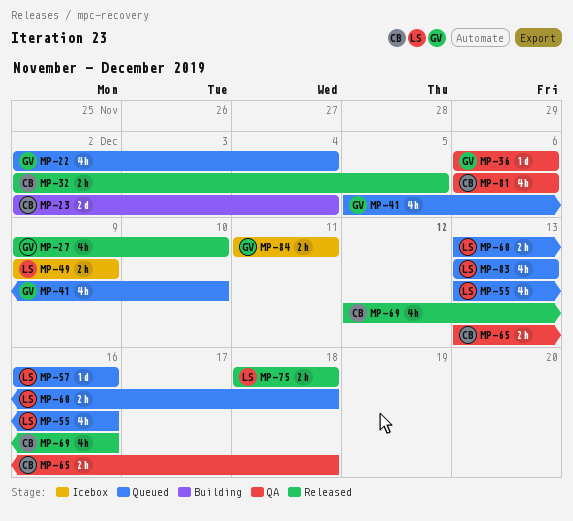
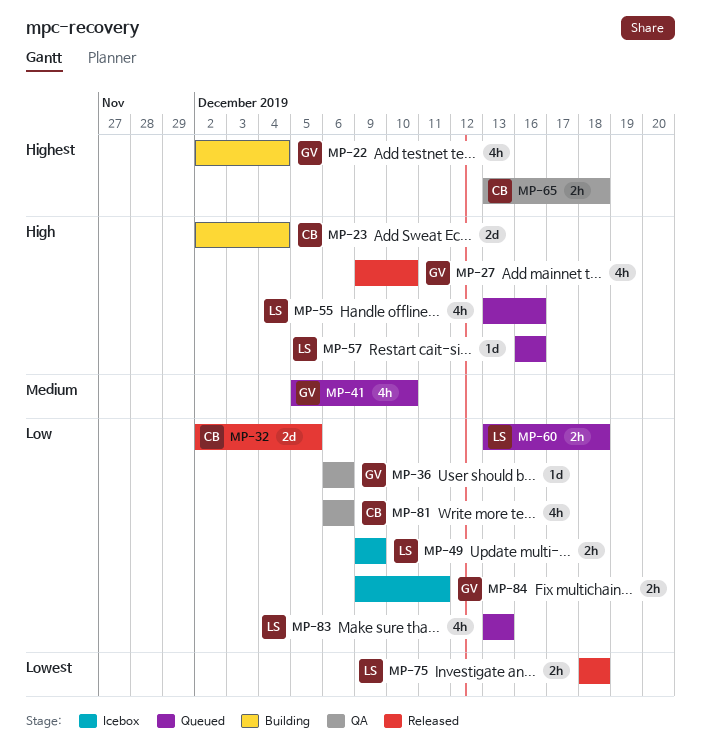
MP-22, status: Queued -> Building
MP-32, estimate: 2h -> 2d
MP-69: present -> none
MP-84, start: Dec 11 -> Dec 9

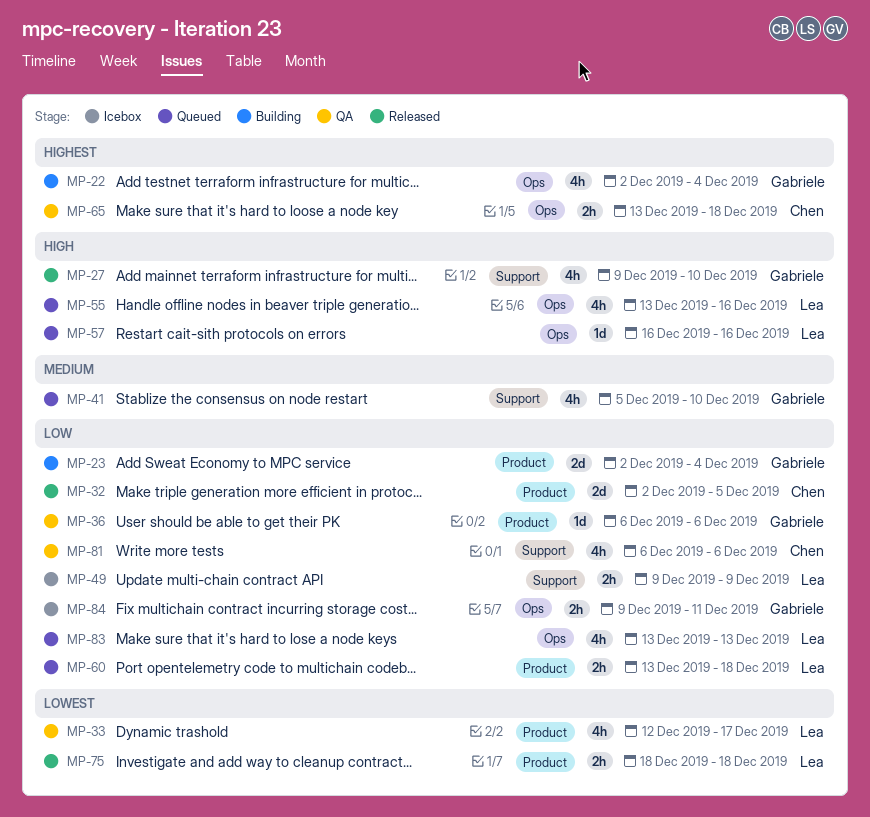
MP-23, owner: Chen -> Gabriele
MP-23, priority: High -> Low
MP-33: none -> present

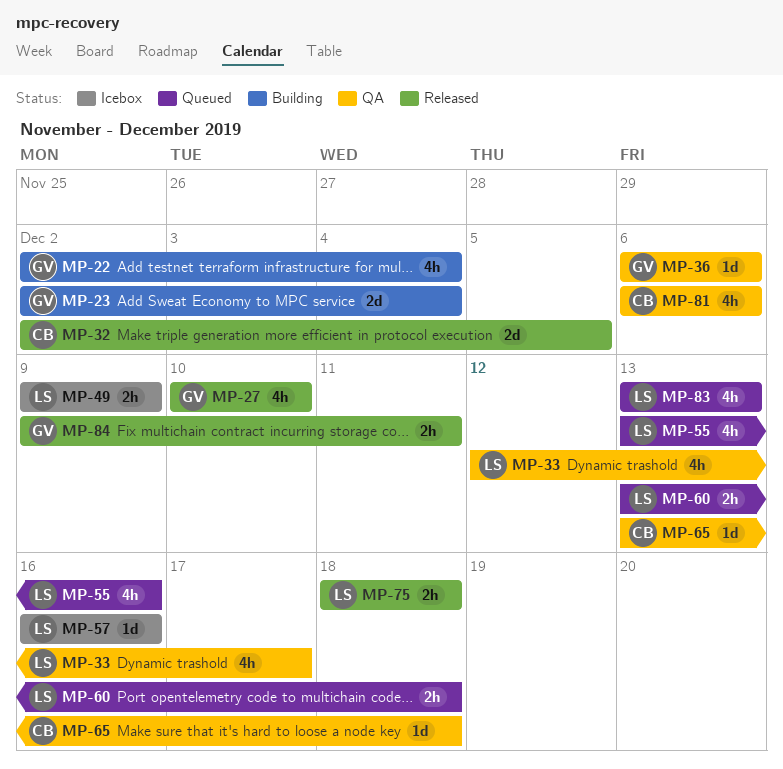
MP-27, start: Dec 9 -> Dec 10
MP-41: present -> none
MP-57, status: Queued -> Icebox
MP-65, estimate: 2h -> 1d
MP-84, status: Icebox -> Released

